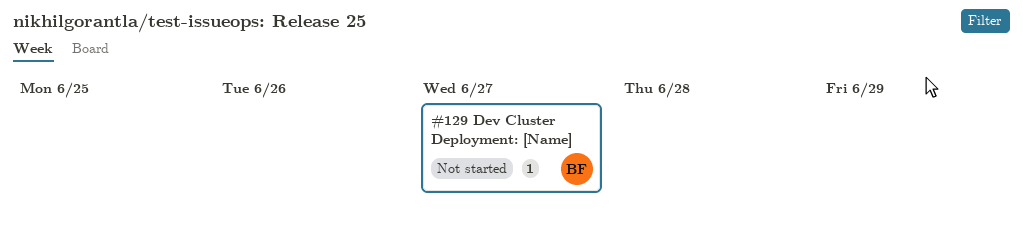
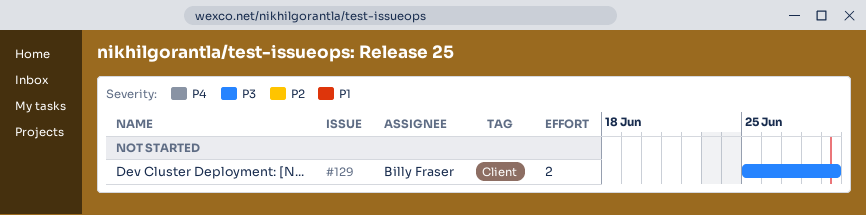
#129, estimate: 1 -> 2
#129, due: Jun 27 -> Jun 29

